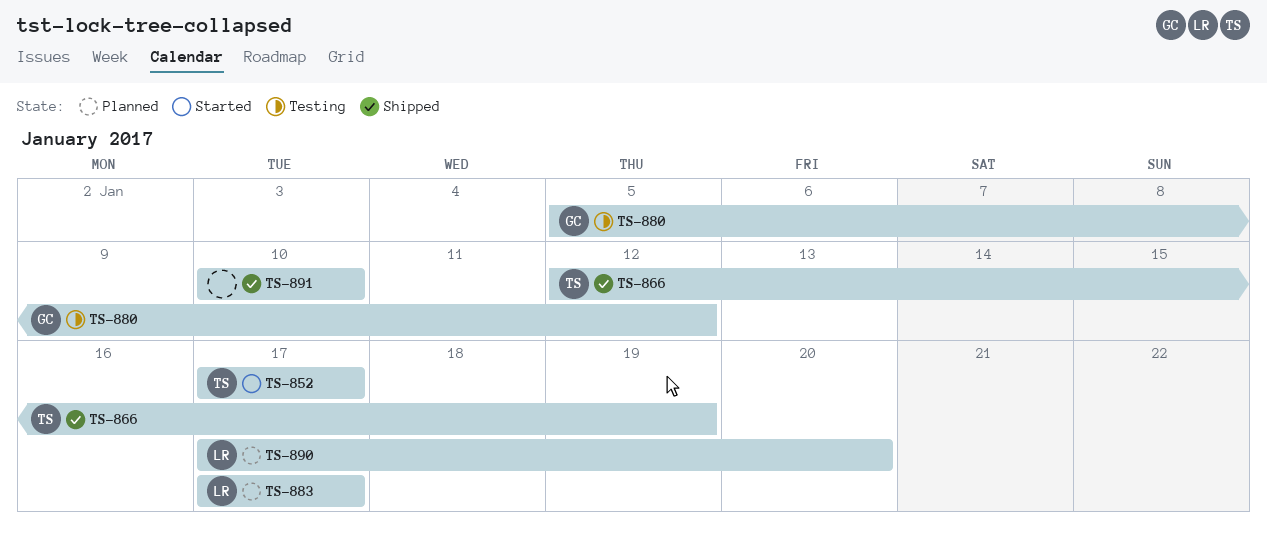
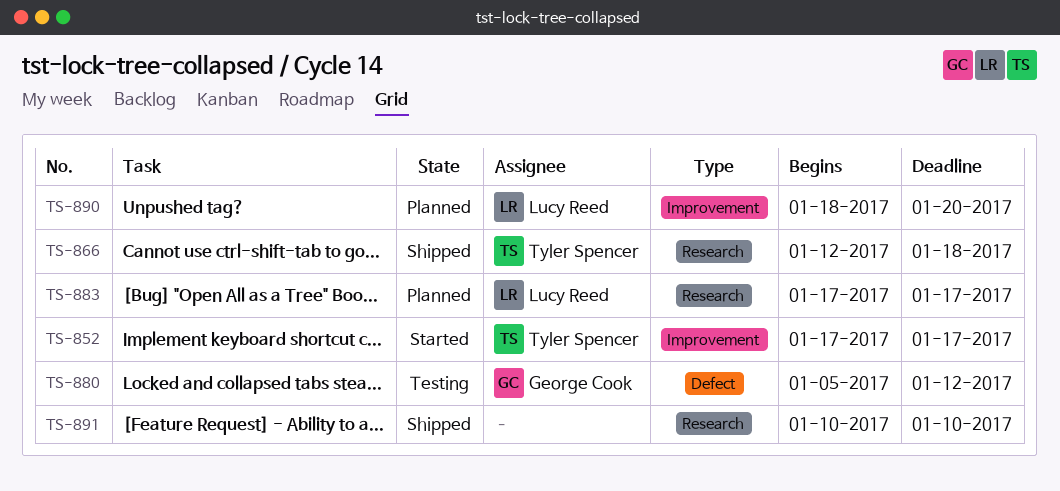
TS-866, due: Jan 19 -> Jan 18
TS-890, start: Jan 17 -> Jan 18

